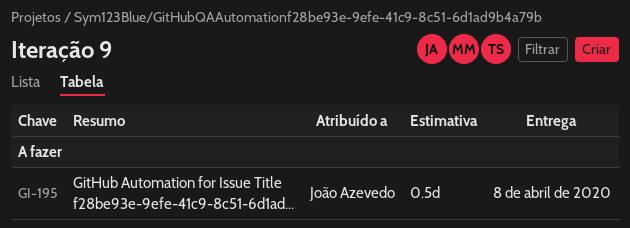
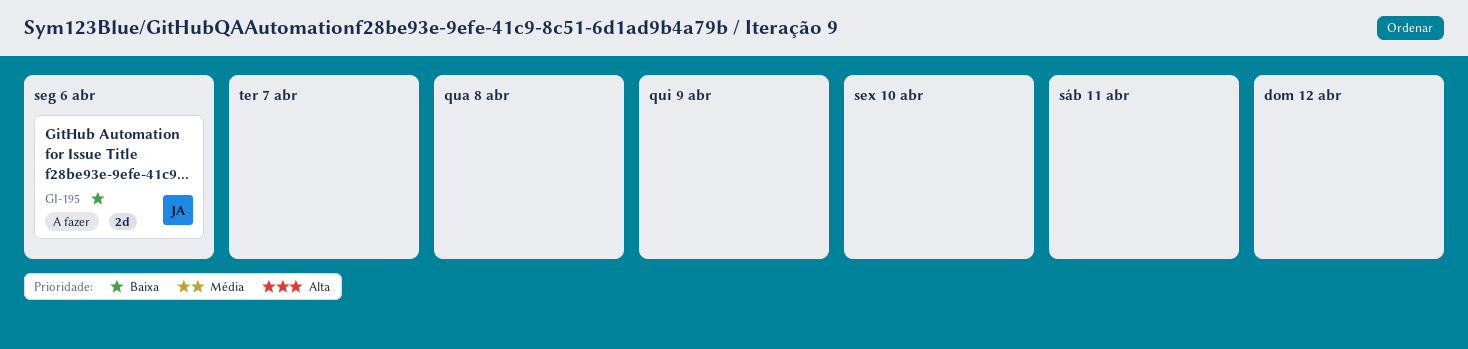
GI-195, estimate: 0.5d -> 2d
GI-195, due: Apr 8 -> Apr 6

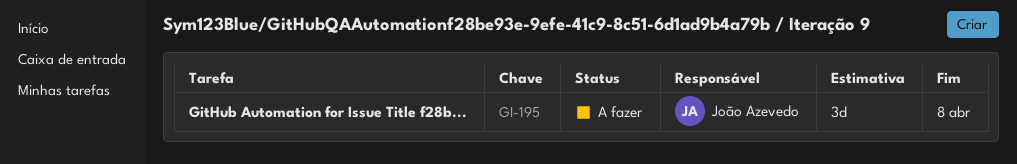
GI-195, estimate: 2d -> 3d
GI-195, due: Apr 6 -> Apr 8

